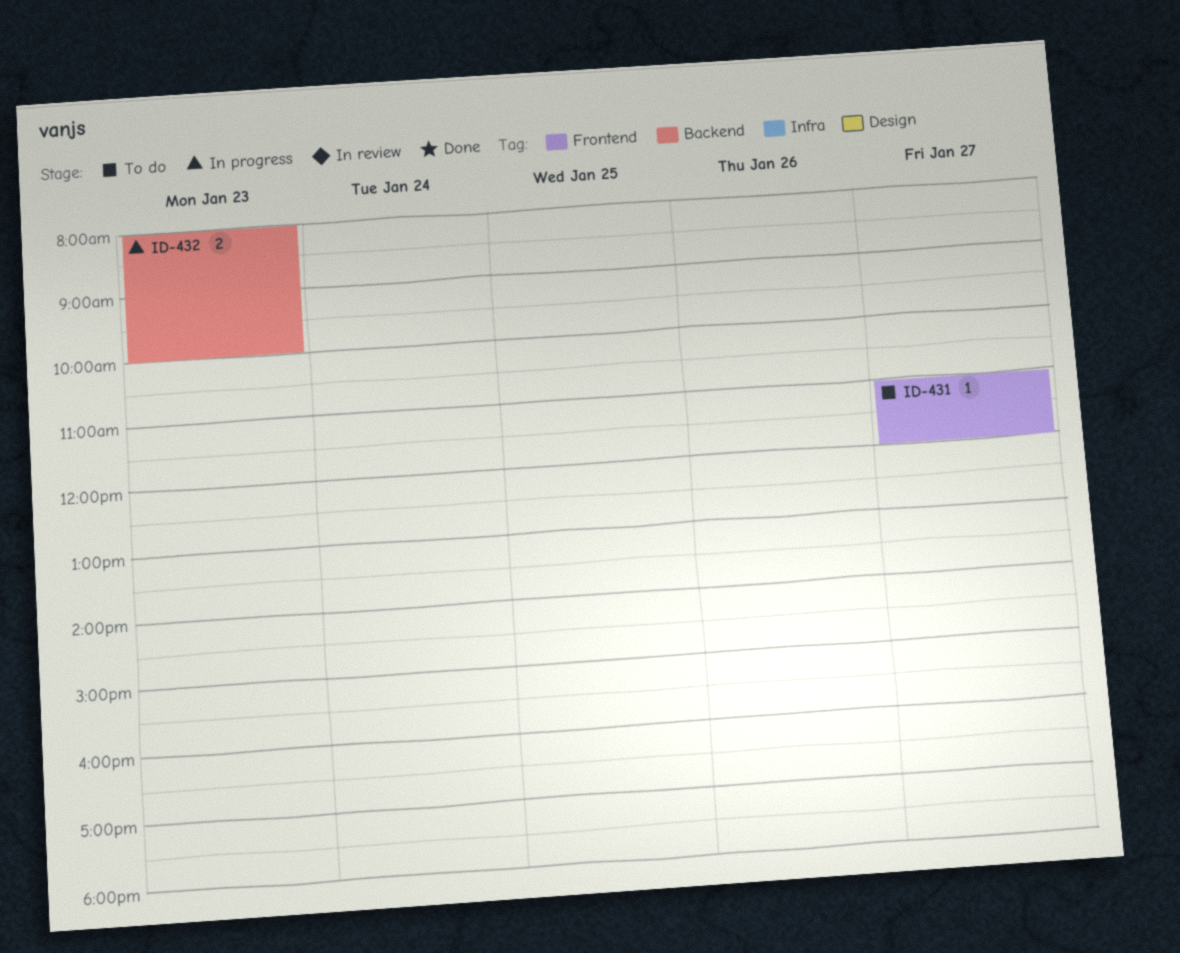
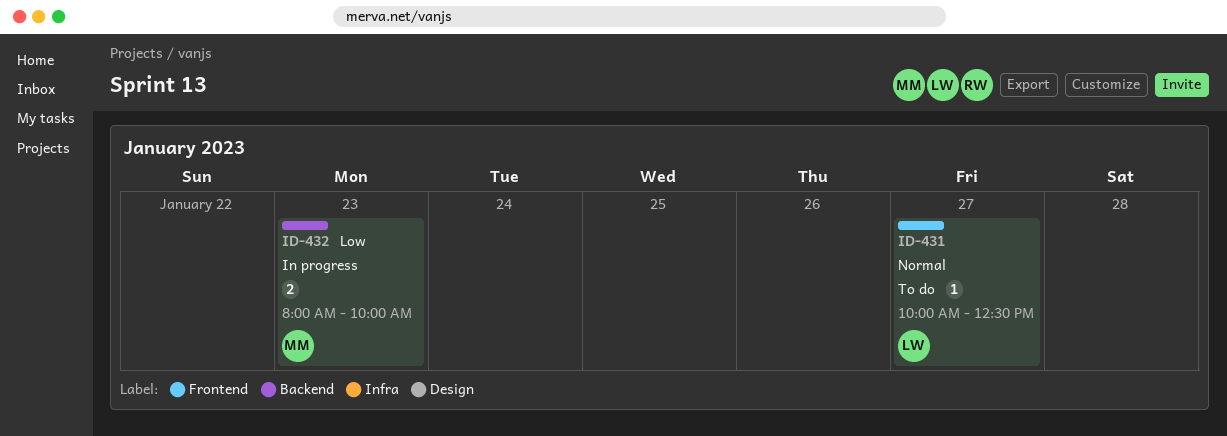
ID-431, begins: 11:00 -> 10:00
ID-431, ends: 12:00 -> 12:30

